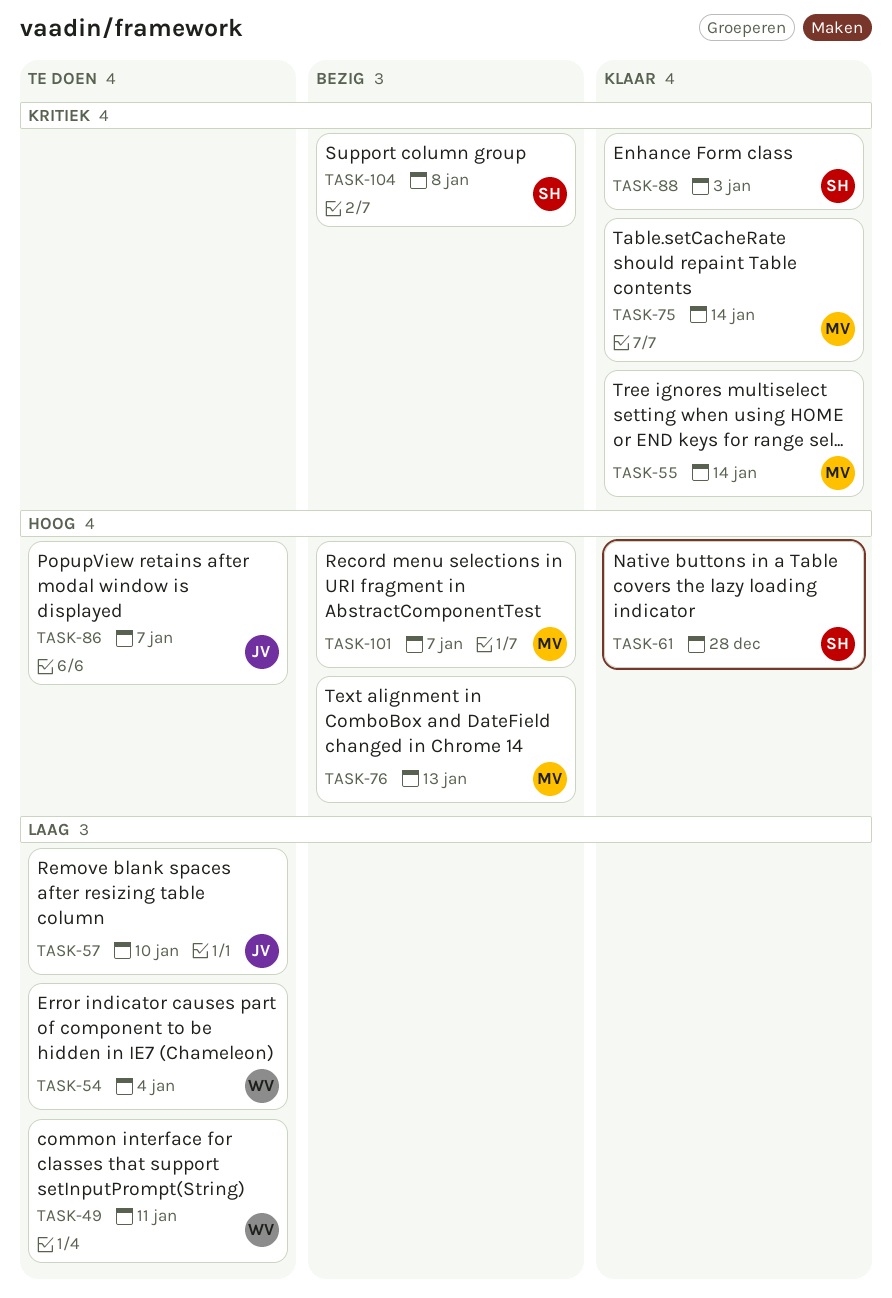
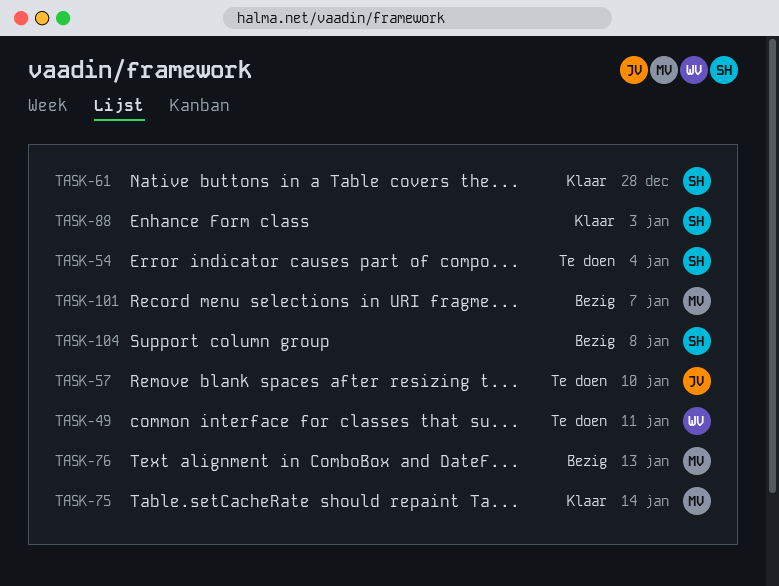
TASK-54, owner: WV -> SH
TASK-55: present -> none
TASK-86: present -> none

